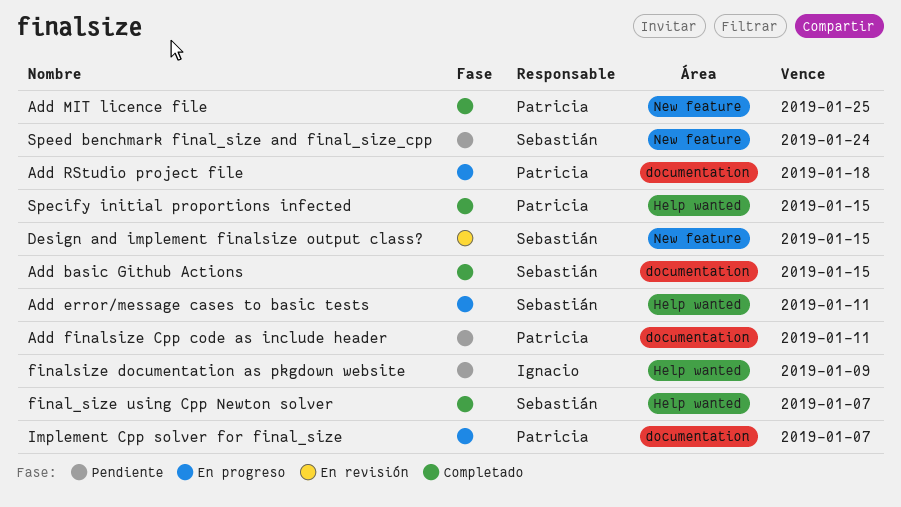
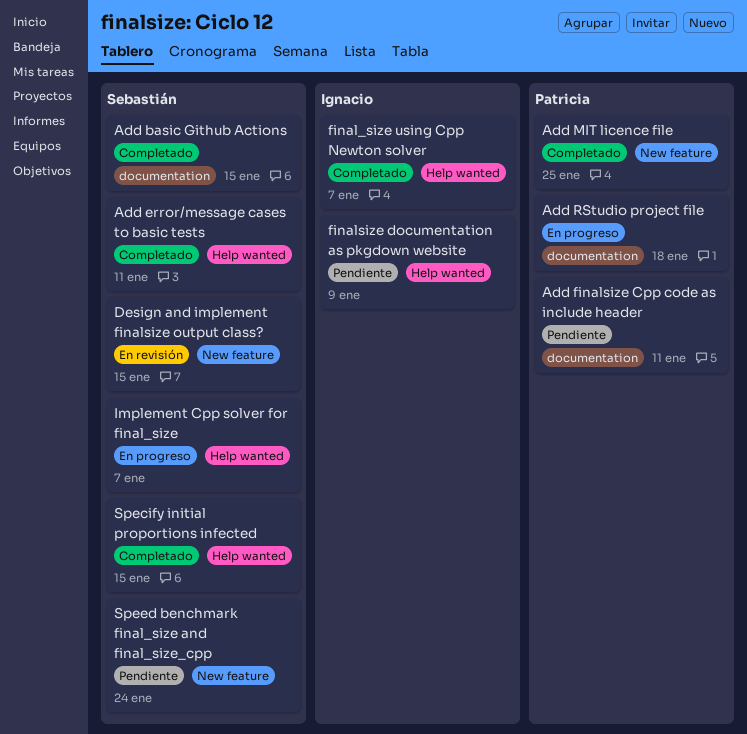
Add error/message cases to basic tests, status: En progreso -> Completado
final_size using Cpp Newton solver, owner: Sebastián -> Ignacio
Implement Cpp solver for final_size, owner: Patricia -> Sebastián
Implement Cpp solver for final_size, label: documentation -> Help wanted
Specify initial proportions infected, owner: Patricia -> Sebastián

